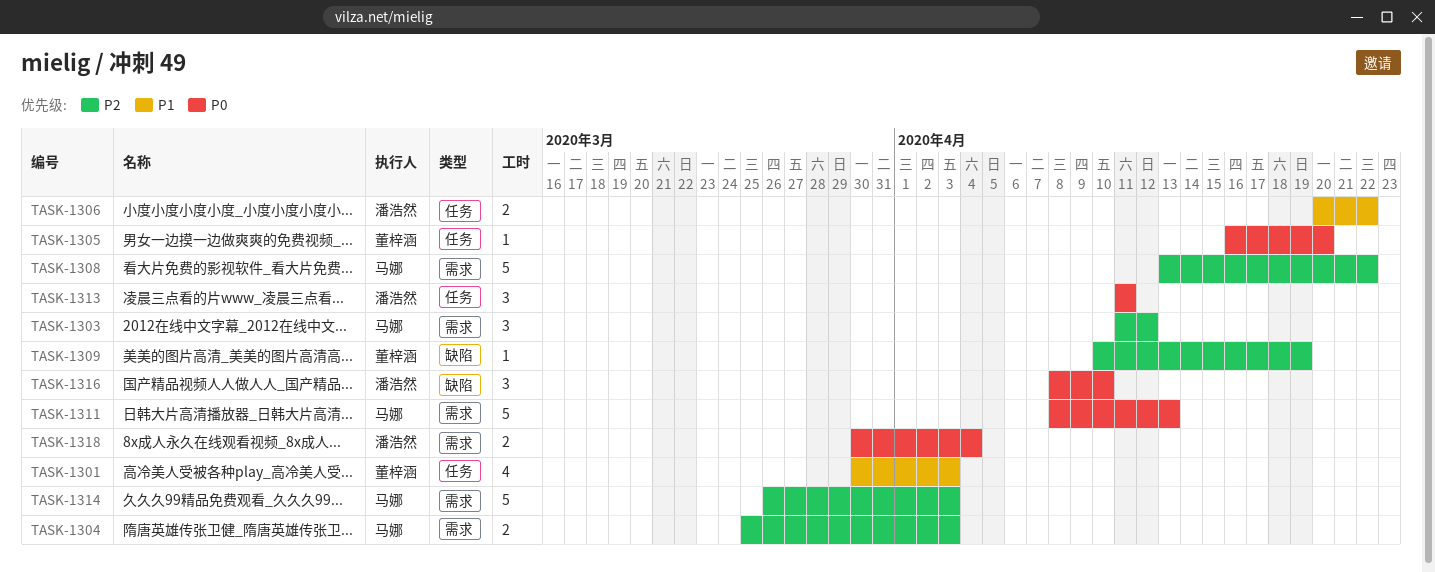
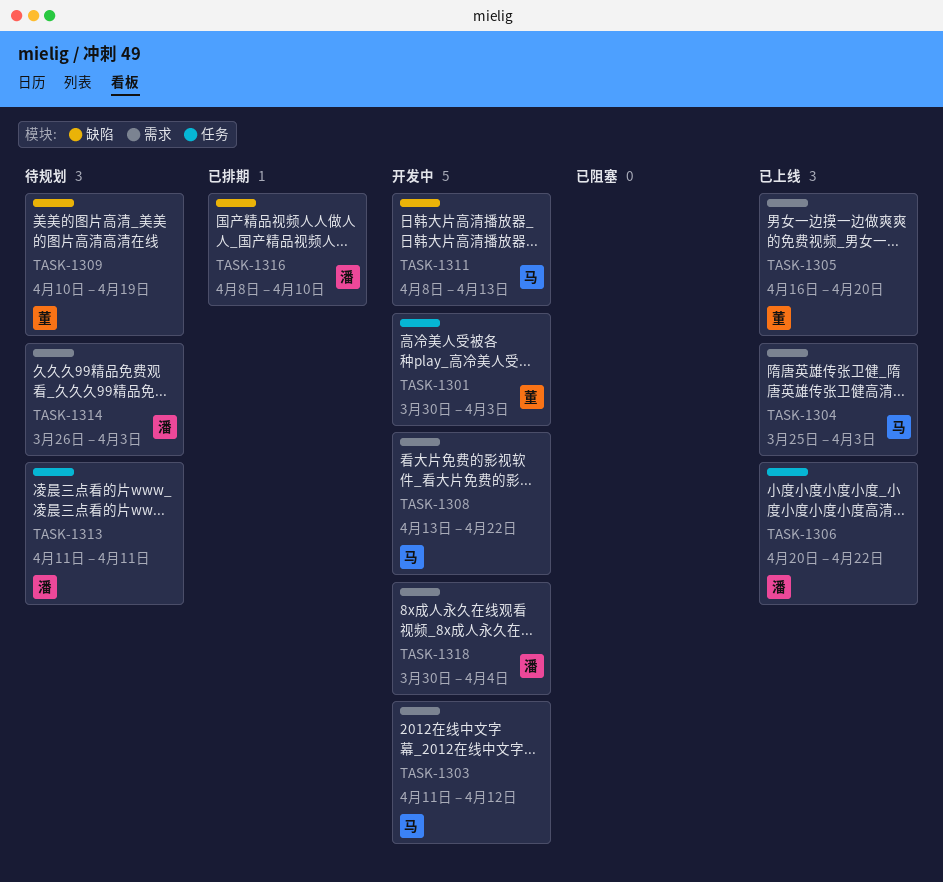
TASK-1305, label: 任务 -> 需求
TASK-1311, label: 需求 -> 缺陷
TASK-1314, owner: 马娜 -> 潘浩然

